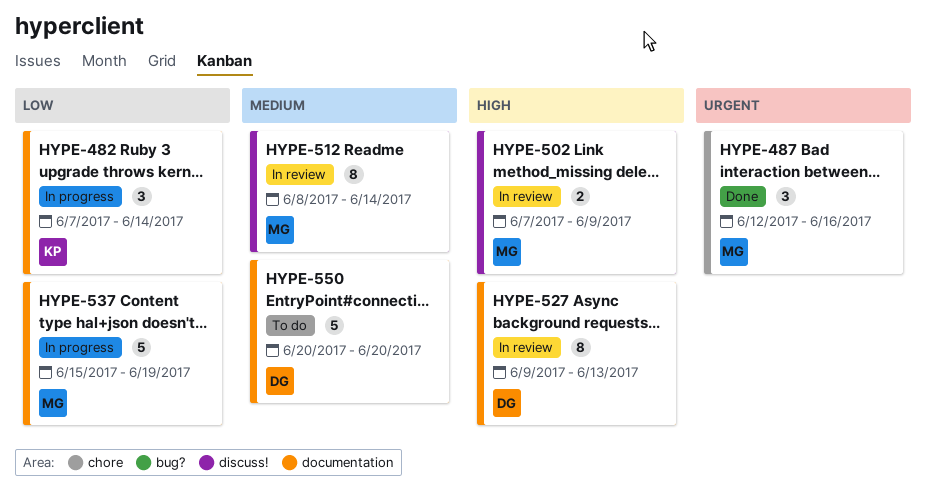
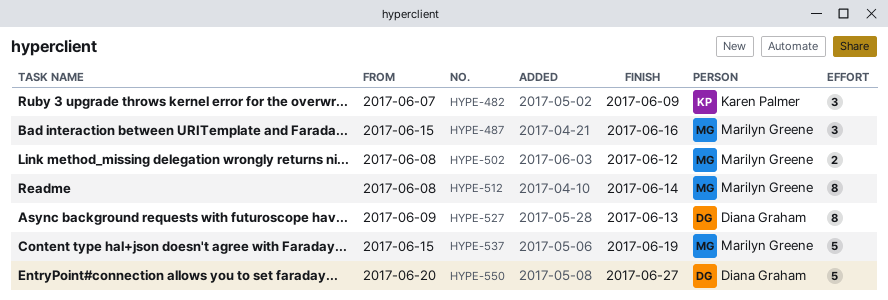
HYPE-482, due: Jun 14 -> Jun 9
HYPE-487, start: Jun 12 -> Jun 15
HYPE-502, start: Jun 7 -> Jun 8
HYPE-502, due: Jun 9 -> Jun 12
HYPE-550, due: Jun 20 -> Jun 27

